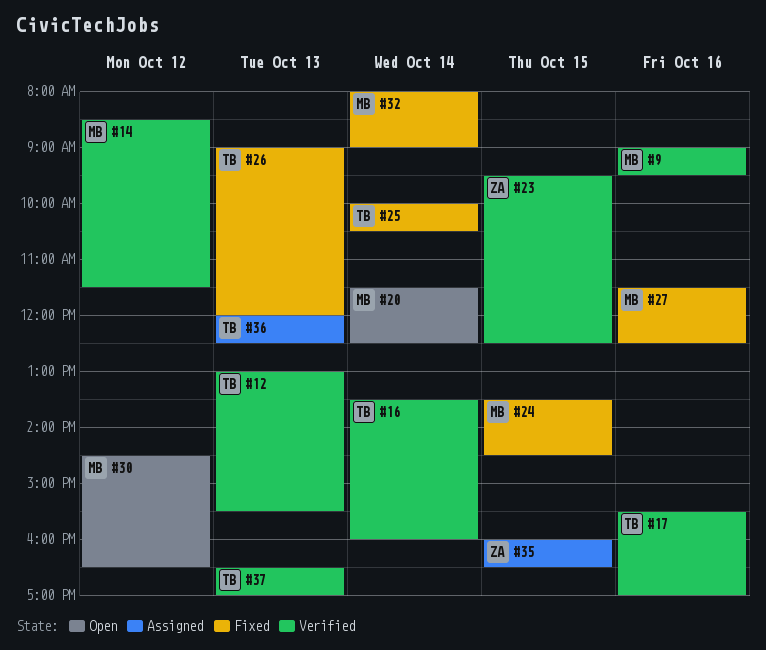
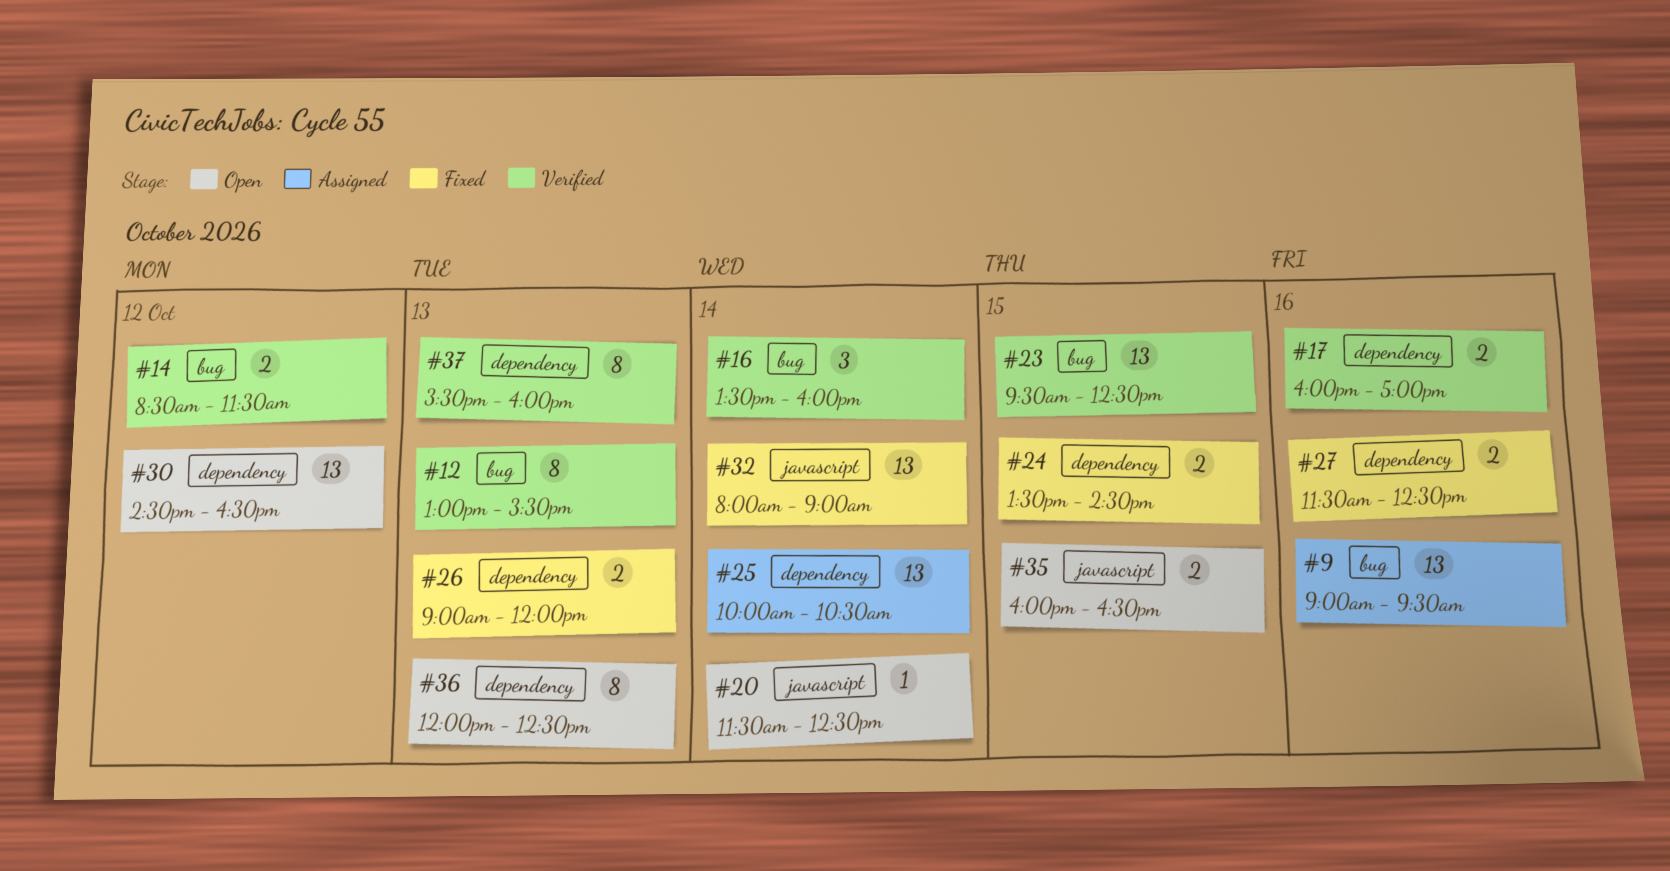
#9, status: Verified -> Assigned
#17, begins: 15:30 -> 16:00
#25, status: Fixed -> Assigned
#35, status: Assigned -> Open
#36, status: Assigned -> Open
#37, begins: 16:30 -> 15:30
#37, ends: 17:00 -> 16:00

